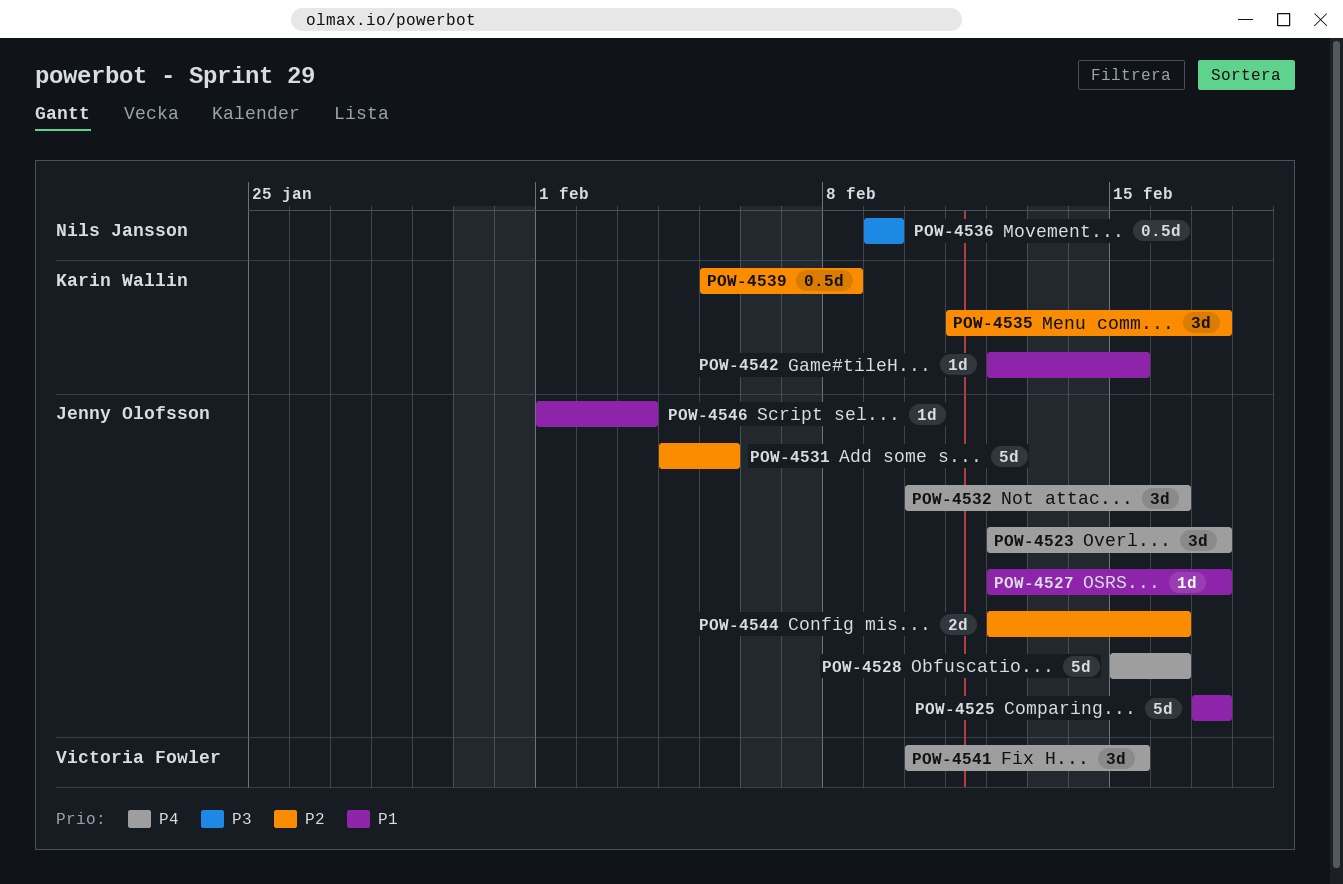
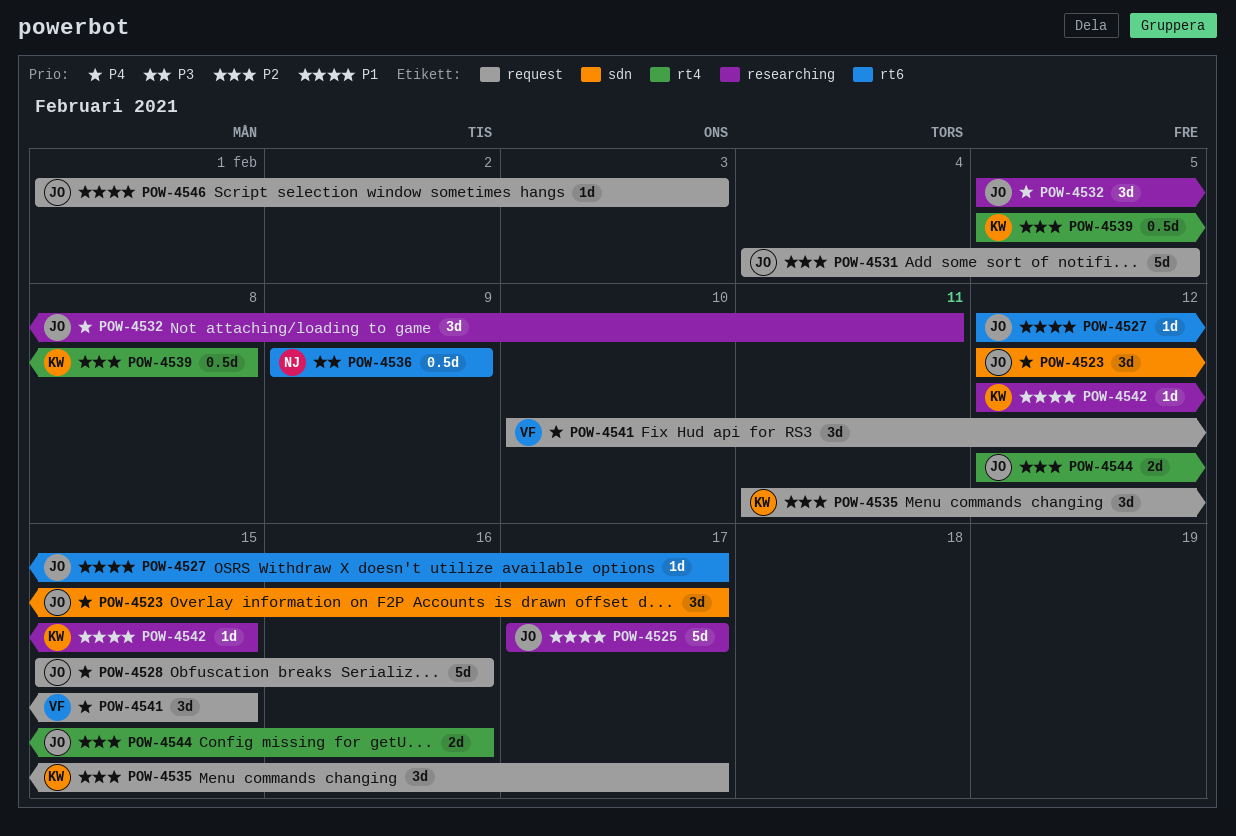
POW-4532, start: Feb 10 -> Feb 5
POW-4532, due: Feb 16 -> Feb 11

